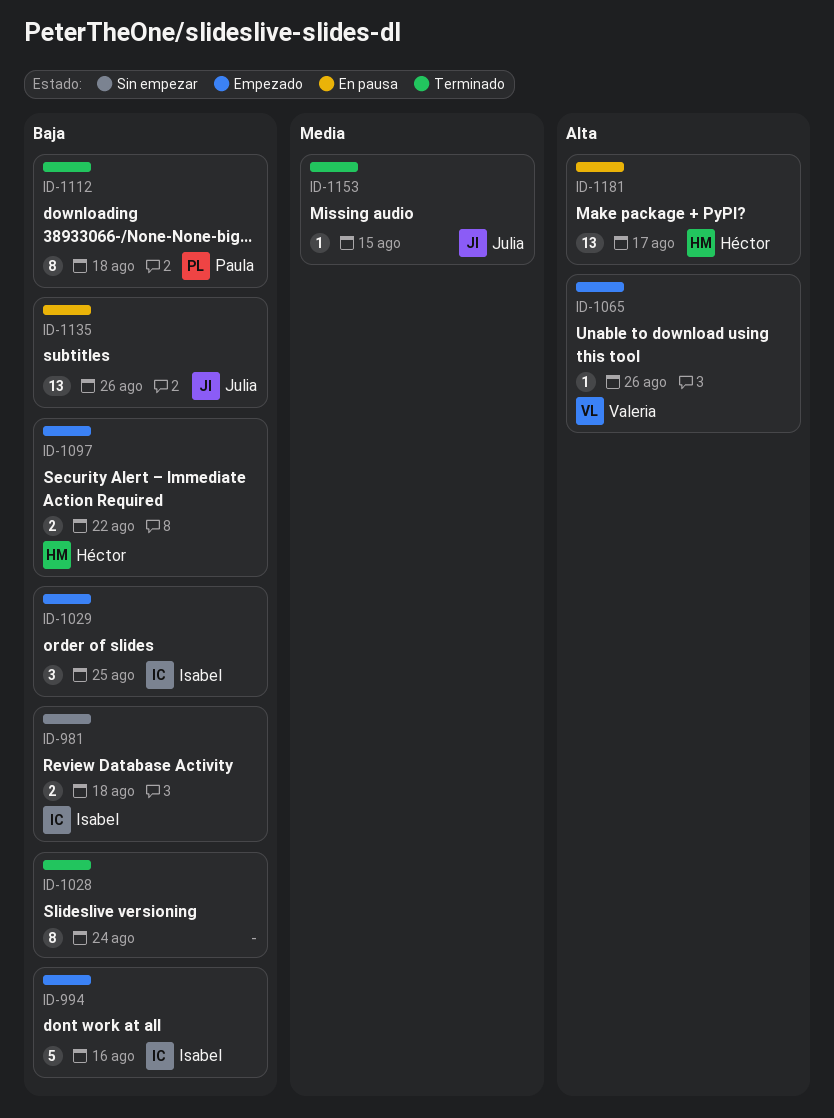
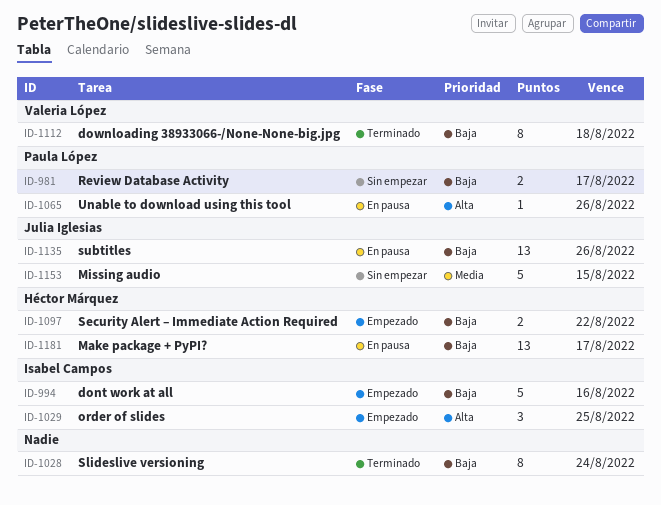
ID-981, owner: Isabel Campos -> Paula López
ID-981, due: Aug 18 -> Aug 17
ID-1029, priority: Baja -> Alta
ID-1065, status: Empezado -> En pausa
ID-1065, owner: Valeria López -> Paula López
ID-1112, owner: Paula López -> Valeria López
ID-1153, status: Terminado -> Sin empezar
ID-1153, estimate: 1 -> 5
ID-1181, priority: Alta -> Baja

